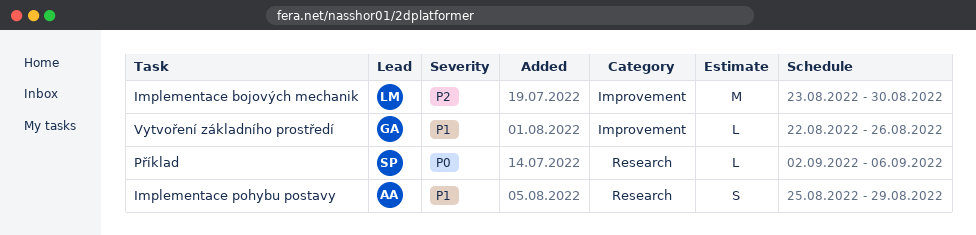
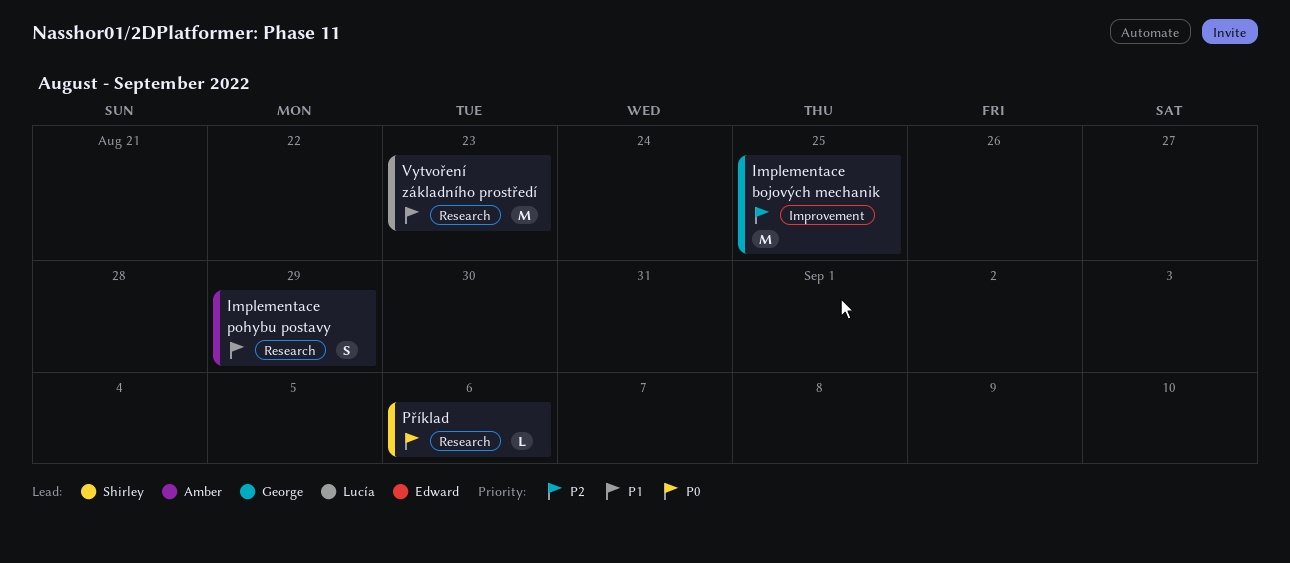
Implementace bojových mechanik, owner: Lucía -> George
Implementace bojových mechanik, due: Aug 30 -> Aug 25
Vytvoření základního prostředí, owner: George -> Lucía
Vytvoření základního prostředí, label: Improvement -> Research
Vytvoření základního prostředí, estimate: L -> M
Vytvoření základního prostředí, due: Aug 26 -> Aug 23

